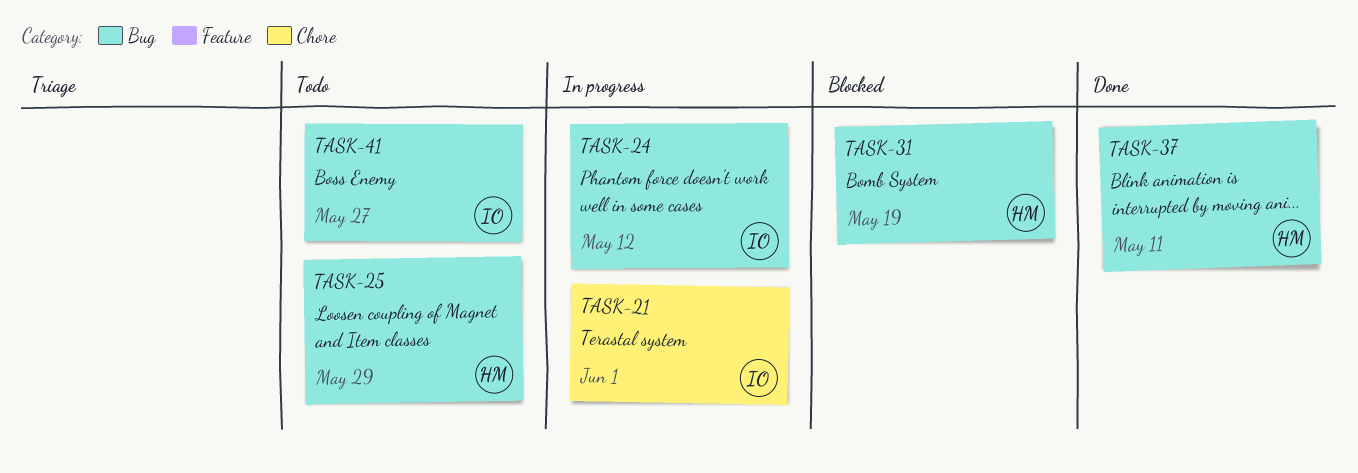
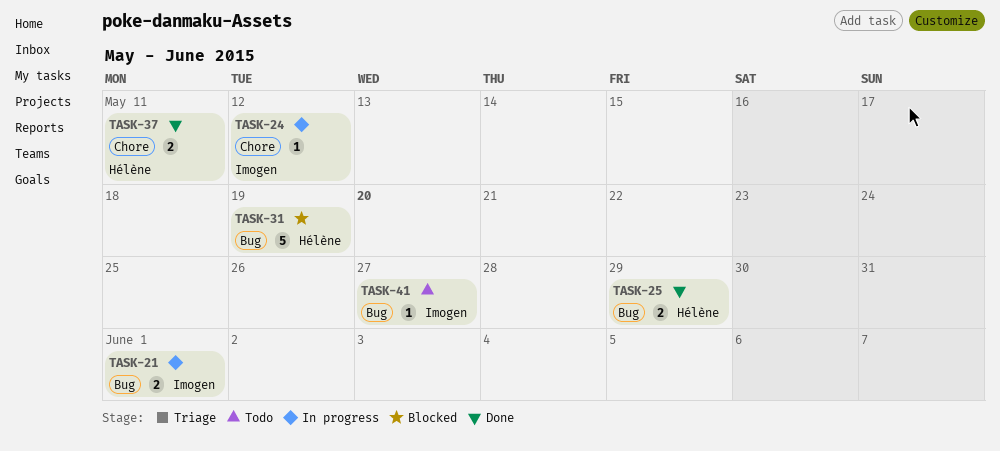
TASK-21, label: Chore -> Bug
TASK-24, label: Bug -> Chore
TASK-25, status: Todo -> Done
TASK-37, label: Bug -> Chore

